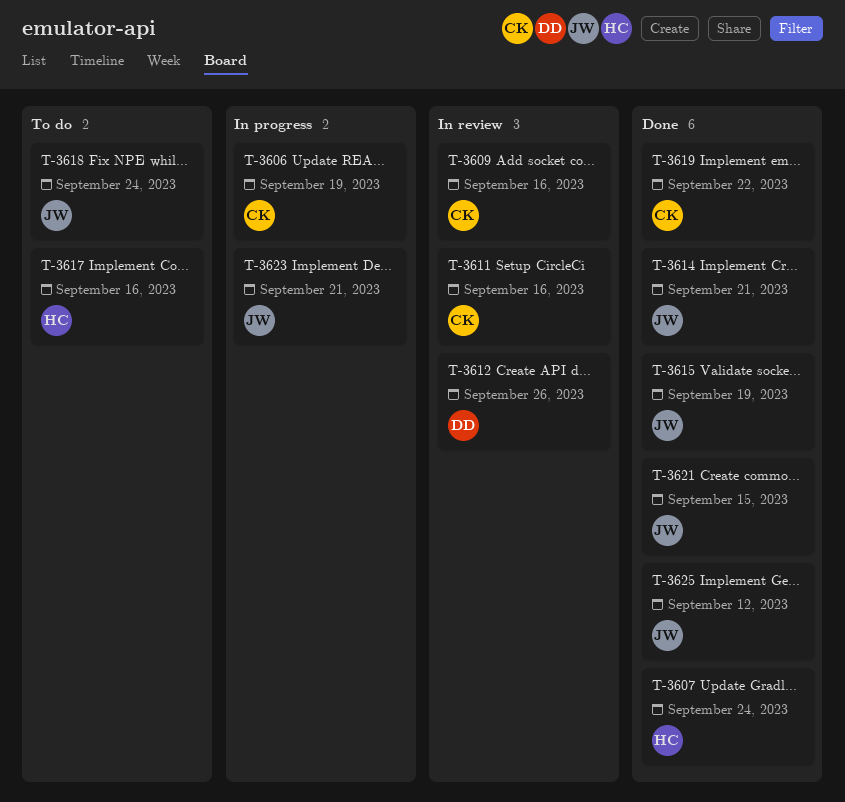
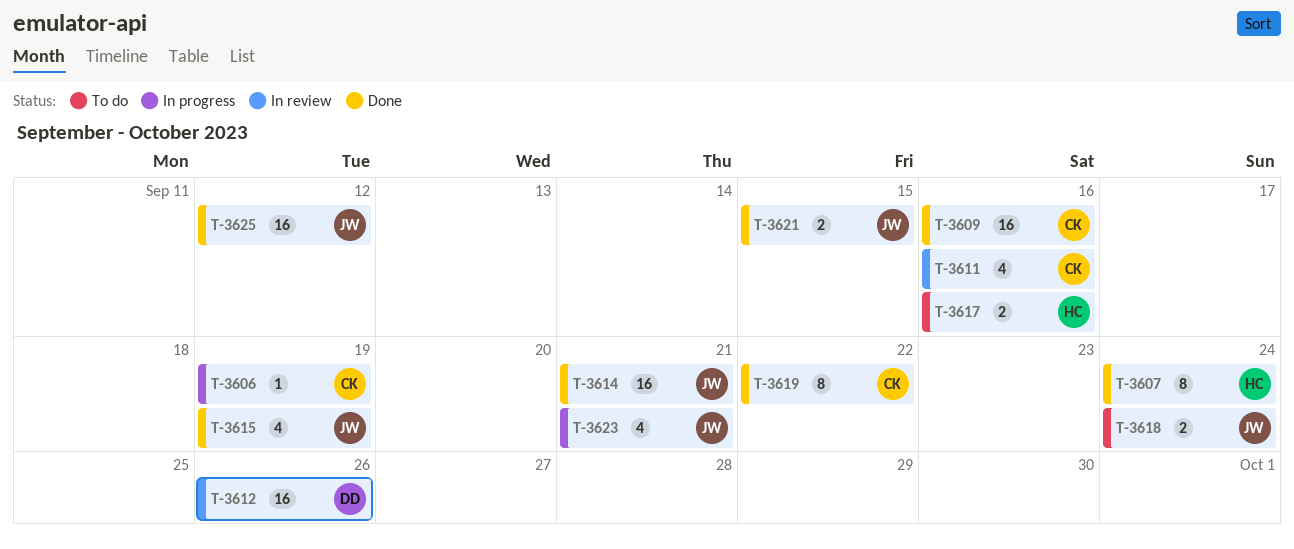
T-3609, status: In review -> Done

